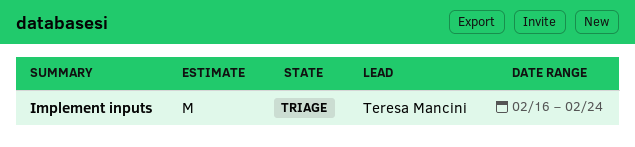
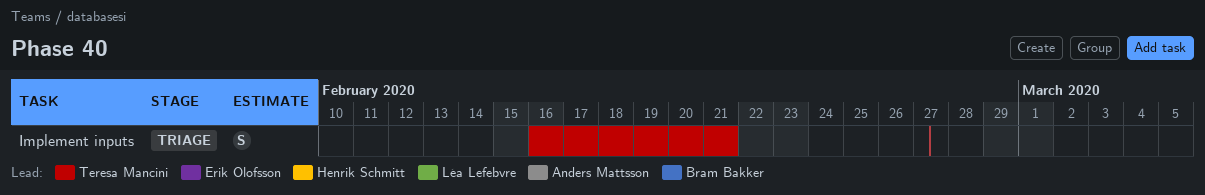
Implement inputs, estimate: M -> S
Implement inputs, due: Feb 24 -> Feb 21

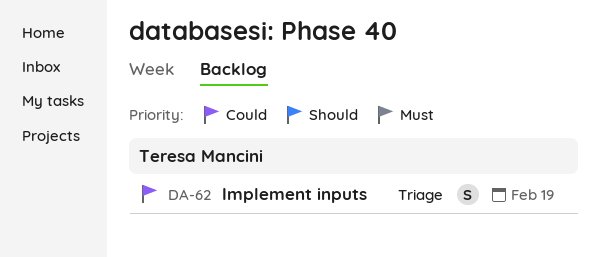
Implement inputs, due: Feb 21 -> Feb 19

